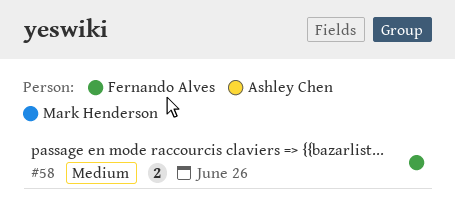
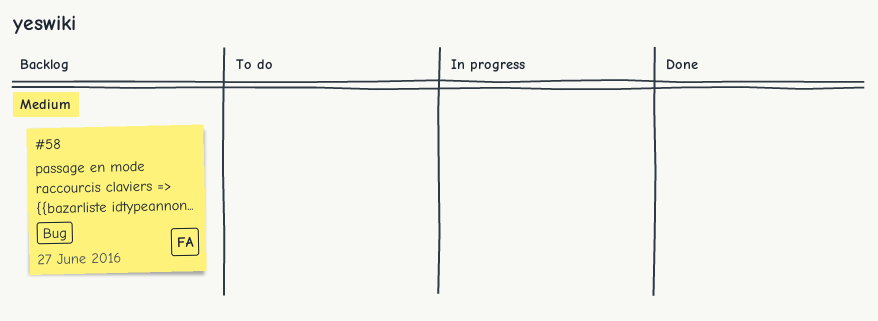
#58, due: Jun 26 -> Jun 27

